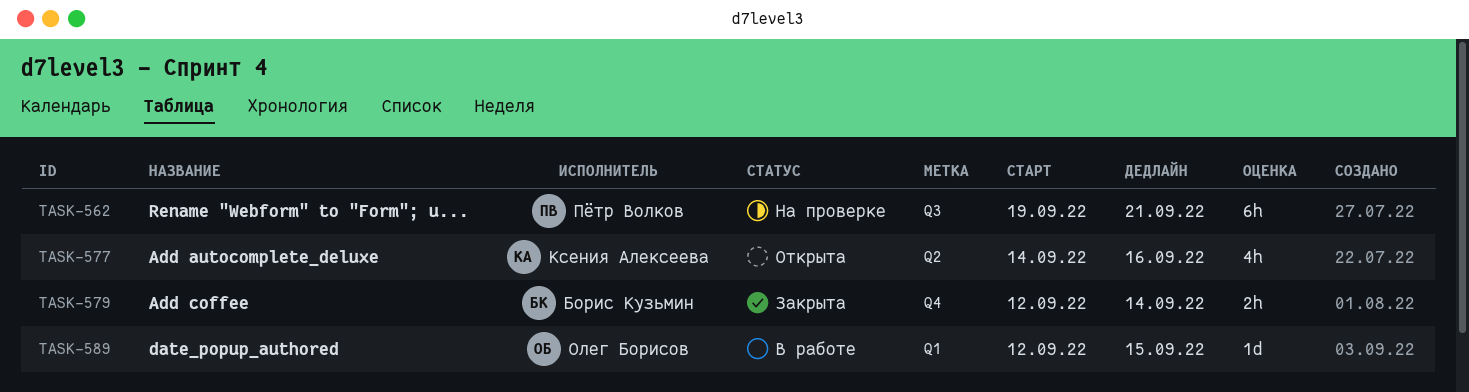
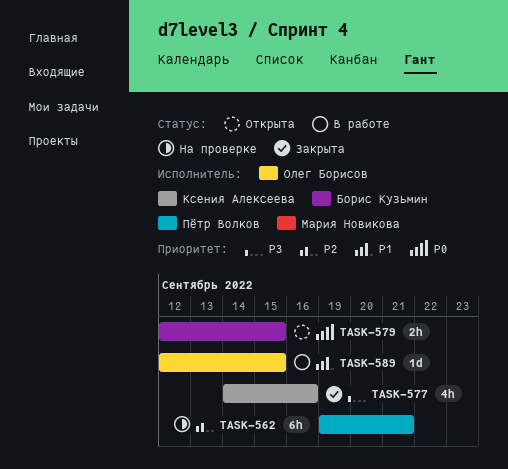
TASK-577, status: Открыта -> Закрыта
TASK-579, status: Закрыта -> Открыта
TASK-579, due: Sep 14 -> Sep 15

